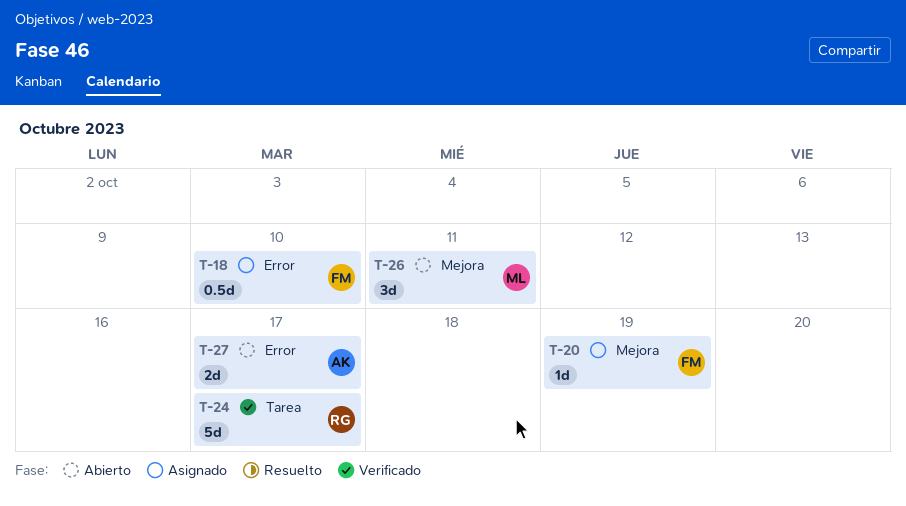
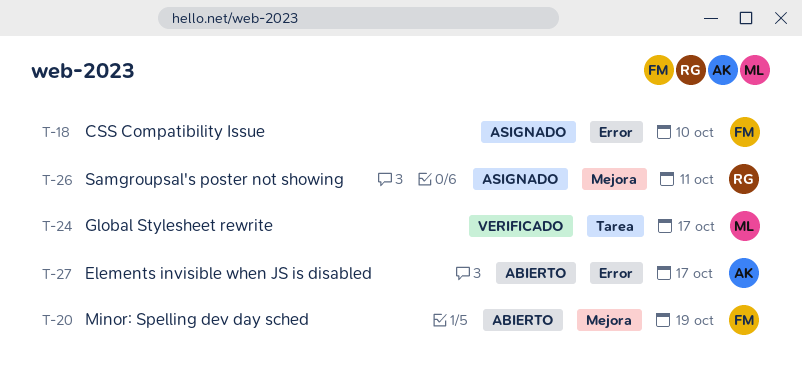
T-20, status: Asignado -> Abierto
T-24, owner: RG -> ML
T-26, status: Abierto -> Asignado
T-26, owner: ML -> RG

